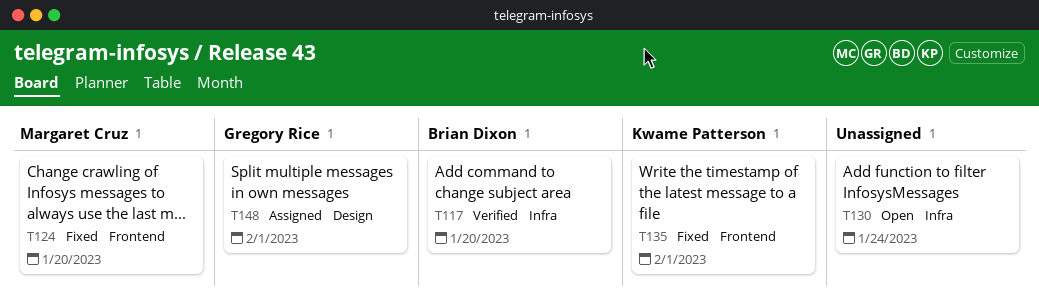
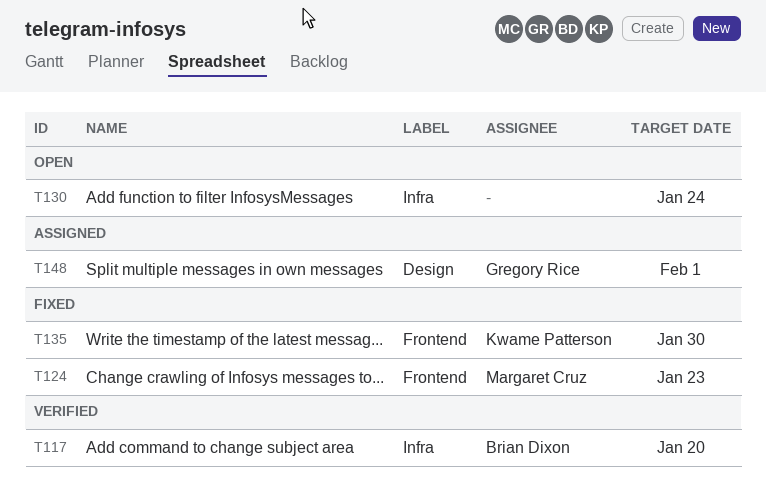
T124, due: Jan 20 -> Jan 23
T135, due: Feb 1 -> Jan 30

